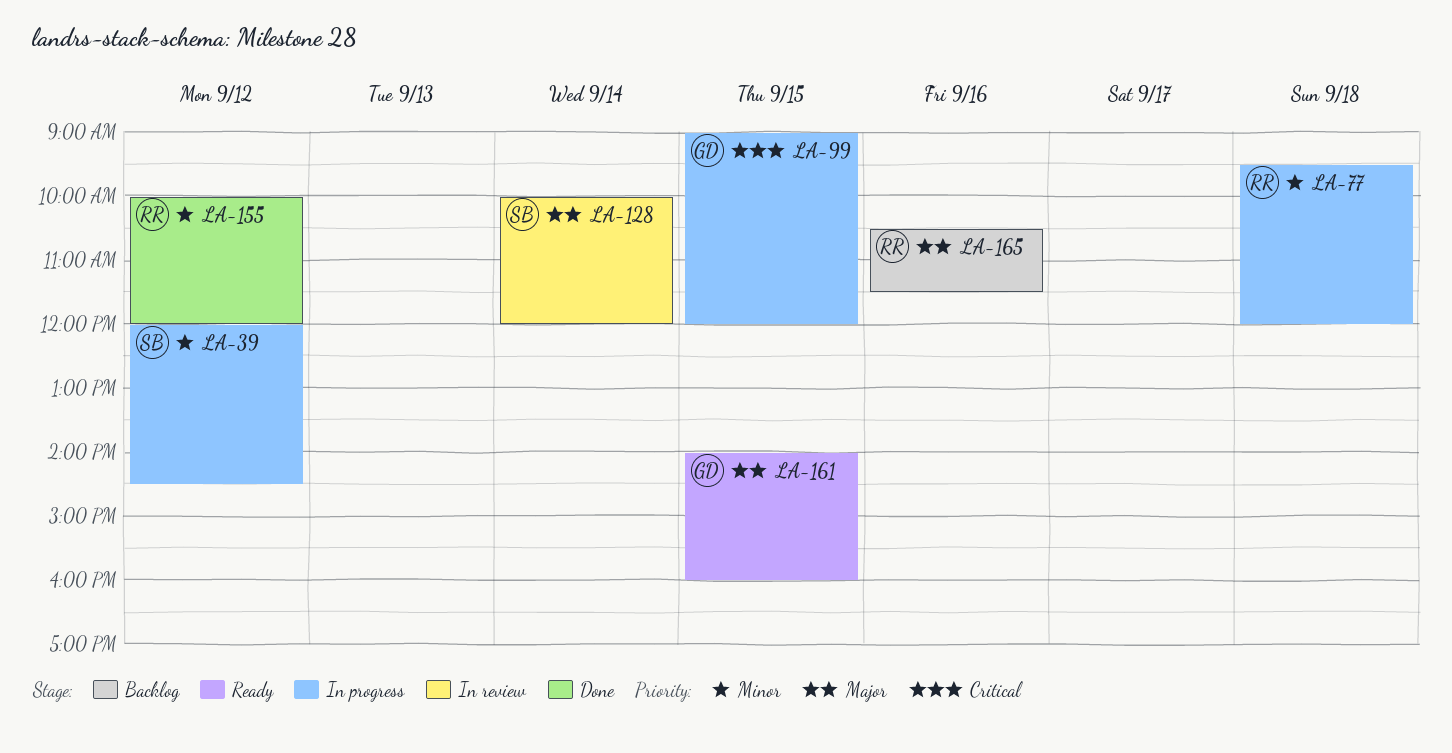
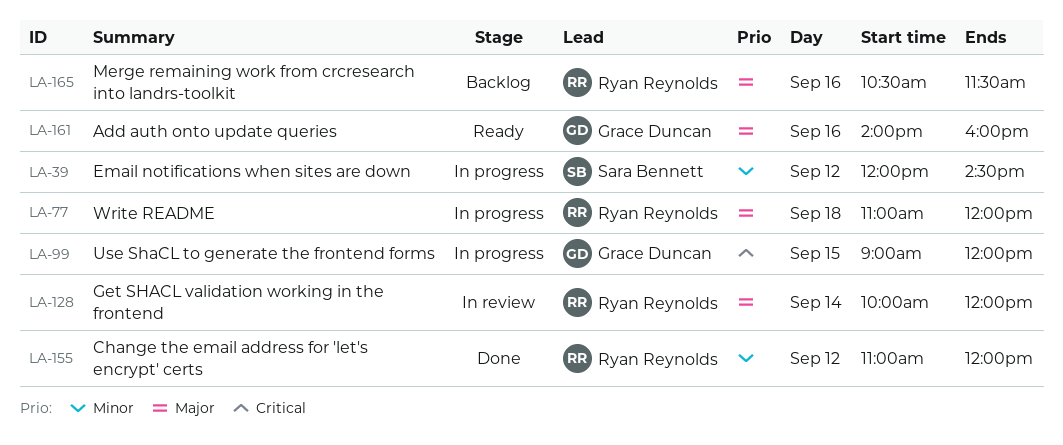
LA-77, priority: Minor -> Major
LA-77, begins: 09:30 -> 11:00
LA-128, owner: Sara Bennett -> Ryan Reynolds
LA-155, begins: 10:00 -> 11:00
LA-161, day: Sep 15 -> Sep 16

